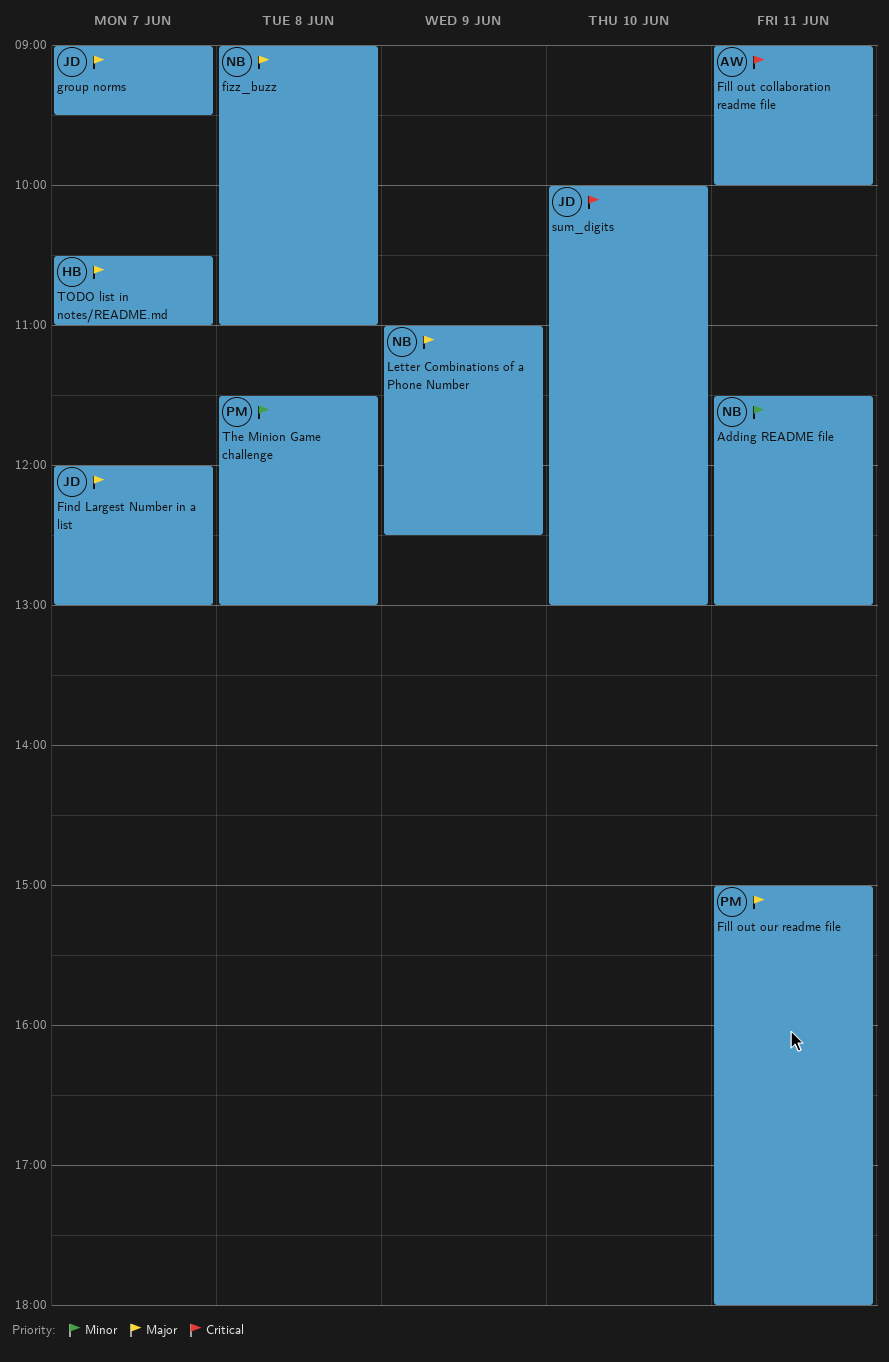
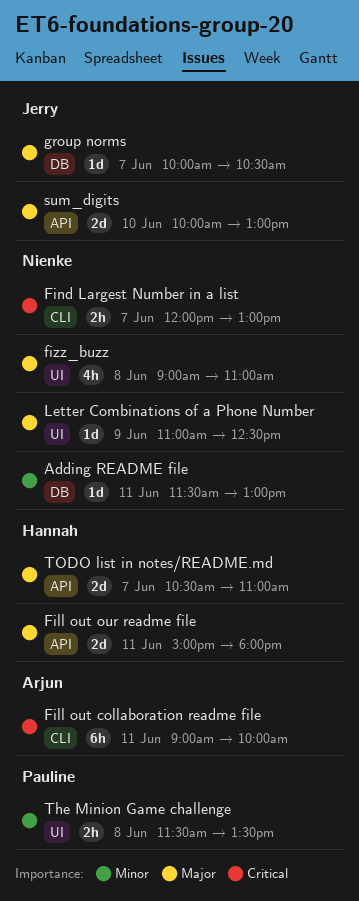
Fill out our readme file, owner: Pauline -> Hannah
Find Largest Number in a list, owner: Jerry -> Nienke
Find Largest Number in a list, priority: Major -> Critical
group norms, begins: 09:00 -> 10:00
group norms, ends: 09:30 -> 10:30
sum_digits, priority: Critical -> Major
The Minion Game challenge, ends: 13:00 -> 13:30

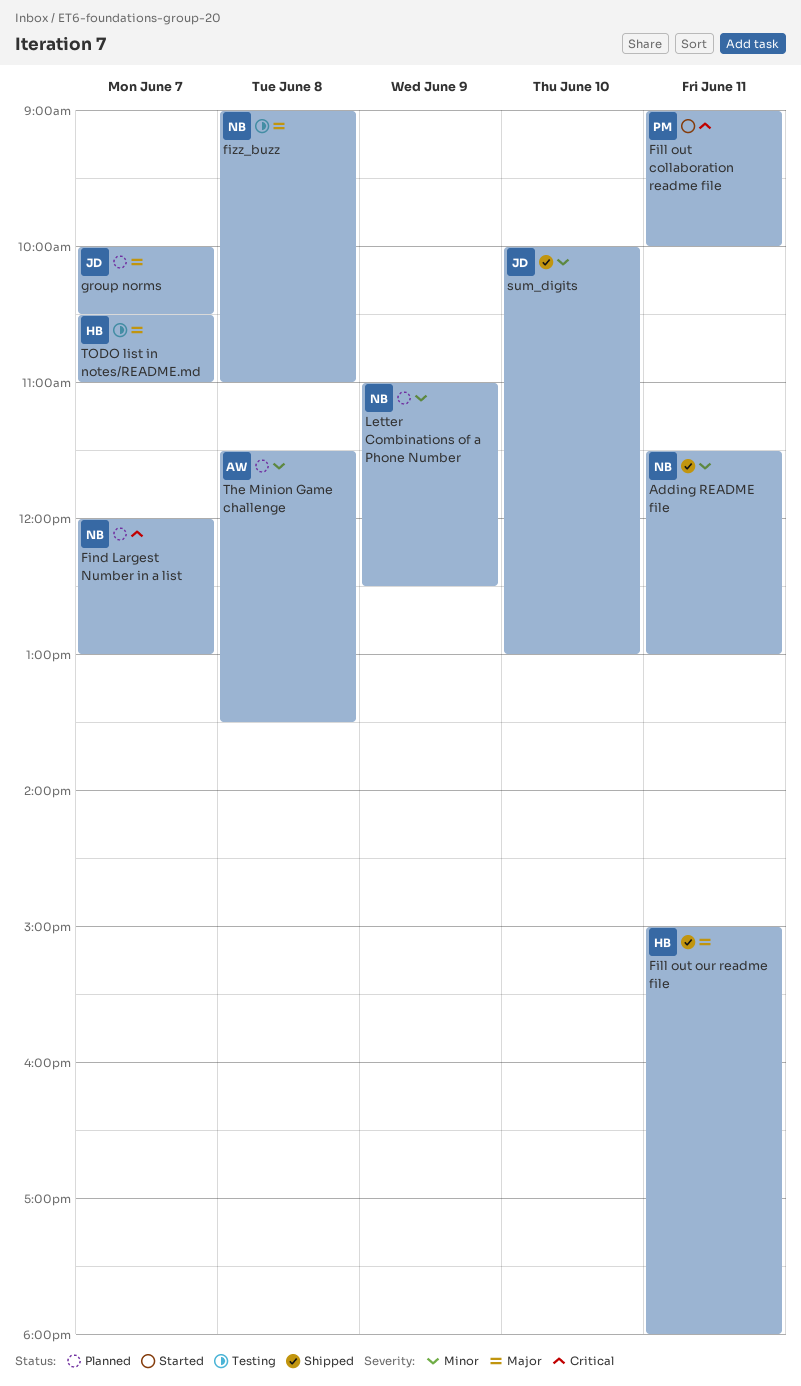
Fill out collaboration readme file, owner: Arjun -> Pauline
Letter Combinations of a Phone Number, priority: Major -> Minor
sum_digits, priority: Major -> Minor
The Minion Game challenge, owner: Pauline -> Arjun

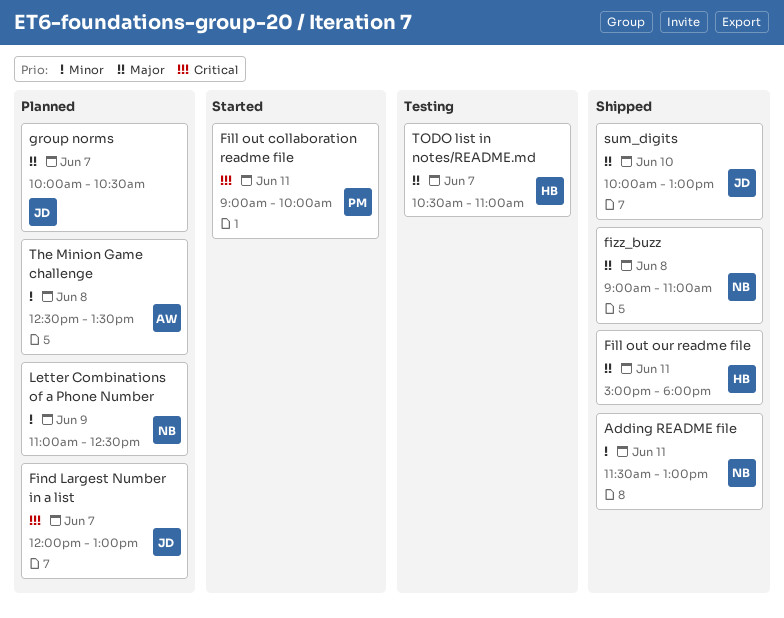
Find Largest Number in a list, owner: NB -> JD
fizz_buzz, status: Testing -> Shipped
sum_digits, priority: Minor -> Major
The Minion Game challenge, begins: 11:30 -> 12:30

